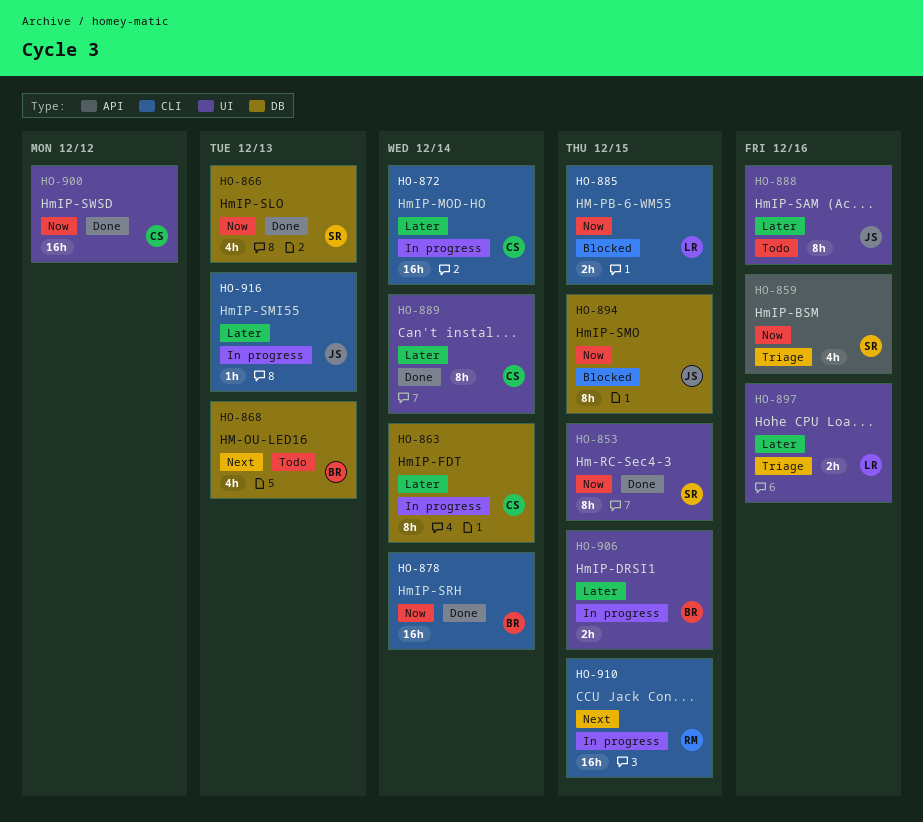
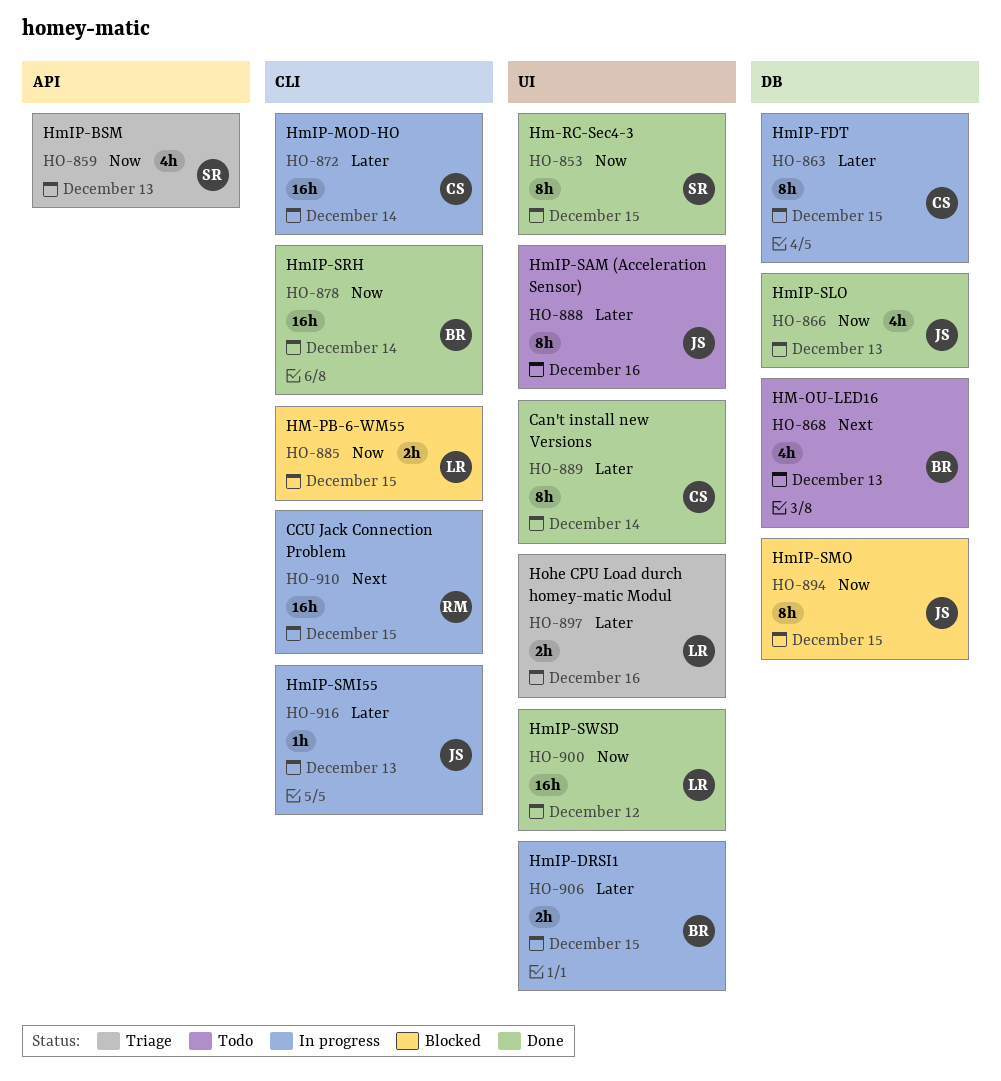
HO-859, due: Dec 16 -> Dec 13
HO-863, due: Dec 14 -> Dec 15
HO-866, owner: SR -> JS
HO-900, owner: CS -> LR

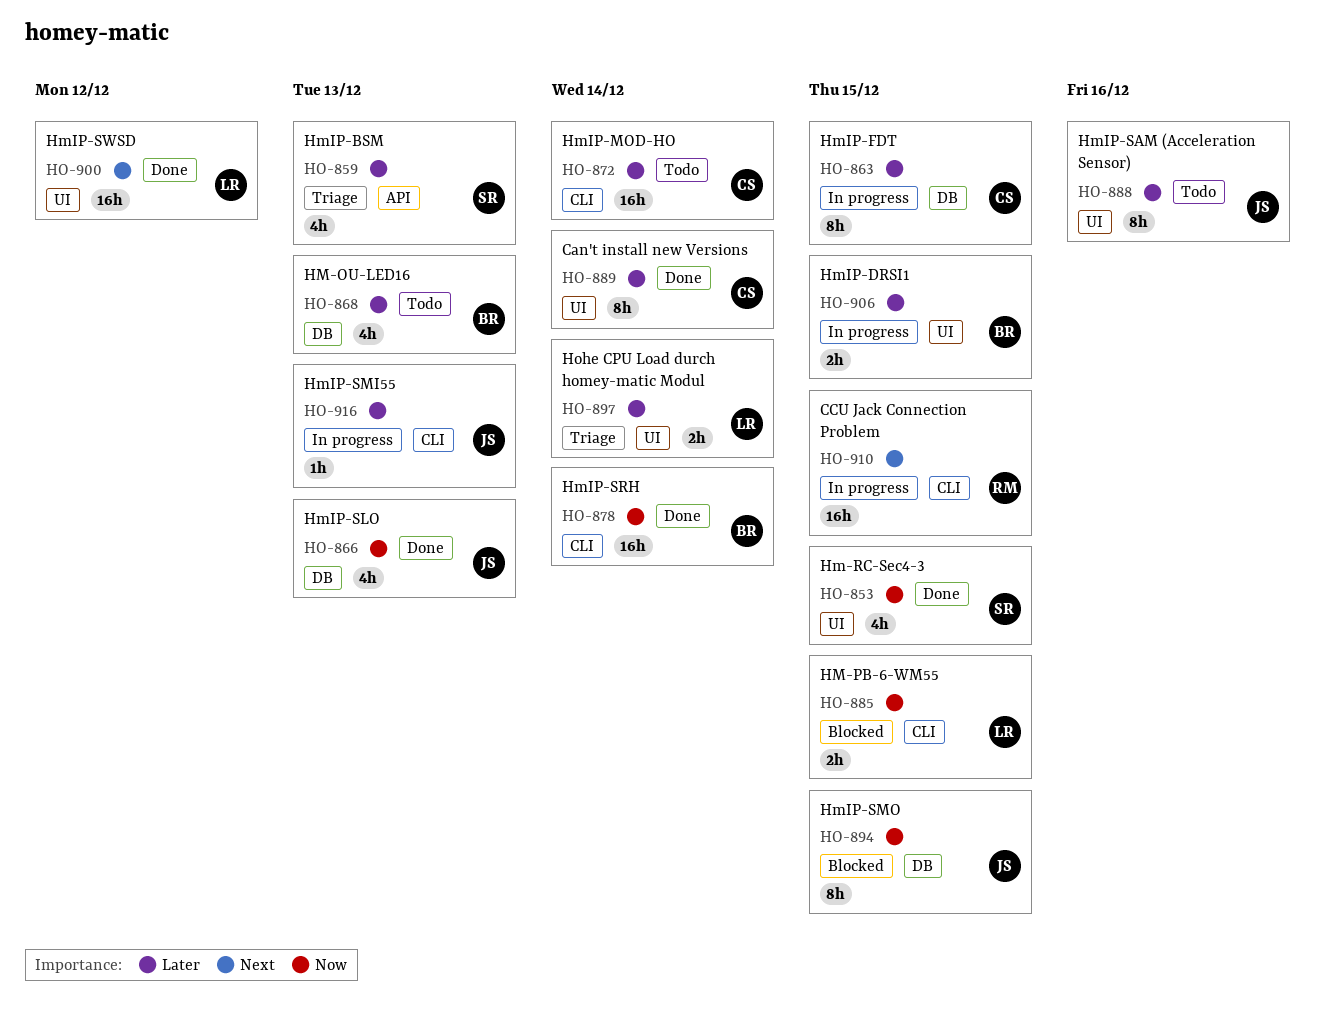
HO-853, estimate: 8h -> 4h
HO-859, priority: Now -> Later
HO-868, priority: Next -> Later
HO-872, status: In progress -> Todo
HO-897, due: Dec 16 -> Dec 14
HO-900, priority: Now -> Next

